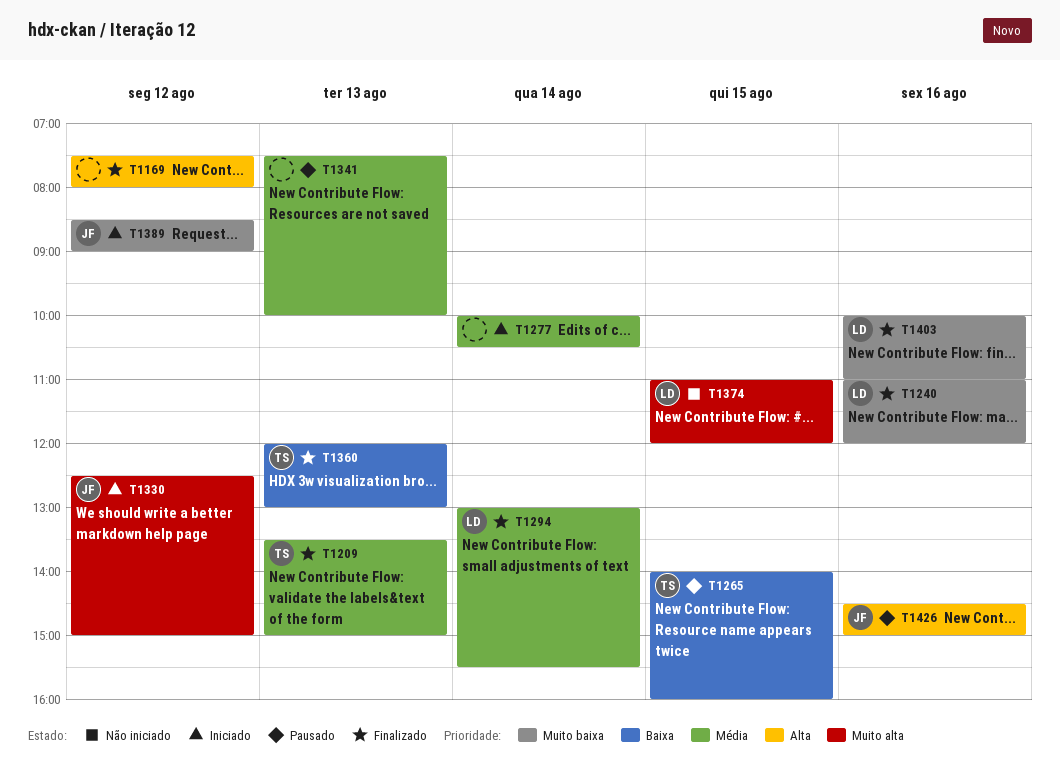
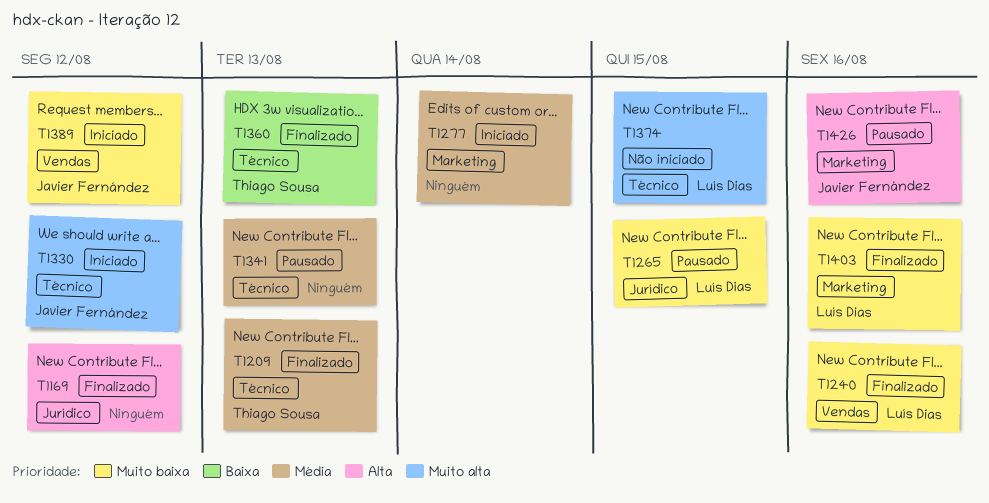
T1265, owner: Thiago Sousa -> Luís Dias
T1265, priority: Baixa -> Muito baixa
T1294: present -> none

